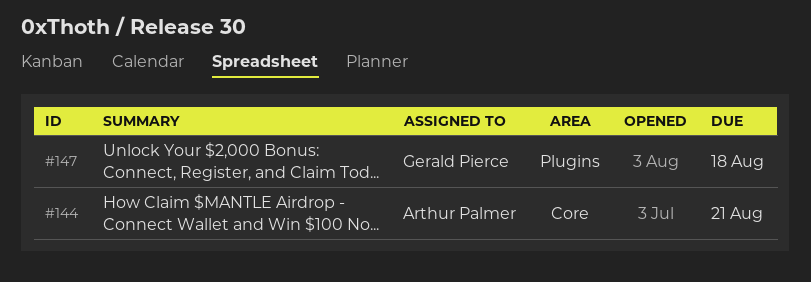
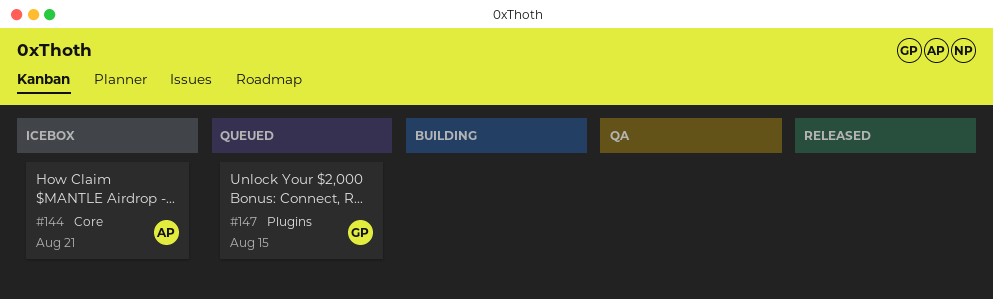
#147, due: Aug 18 -> Aug 15

